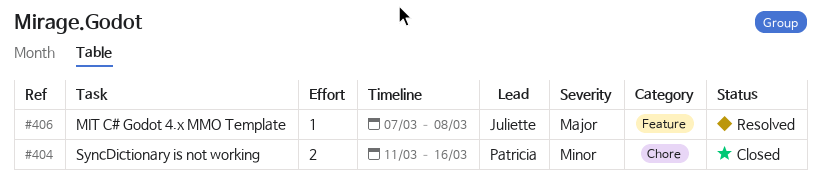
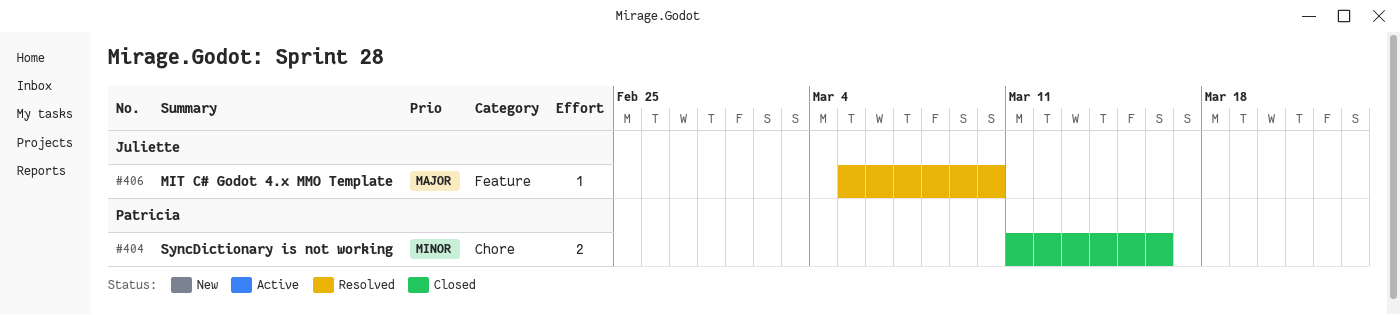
#406, start: Mar 7 -> Mar 5
#406, due: Mar 8 -> Mar 10

